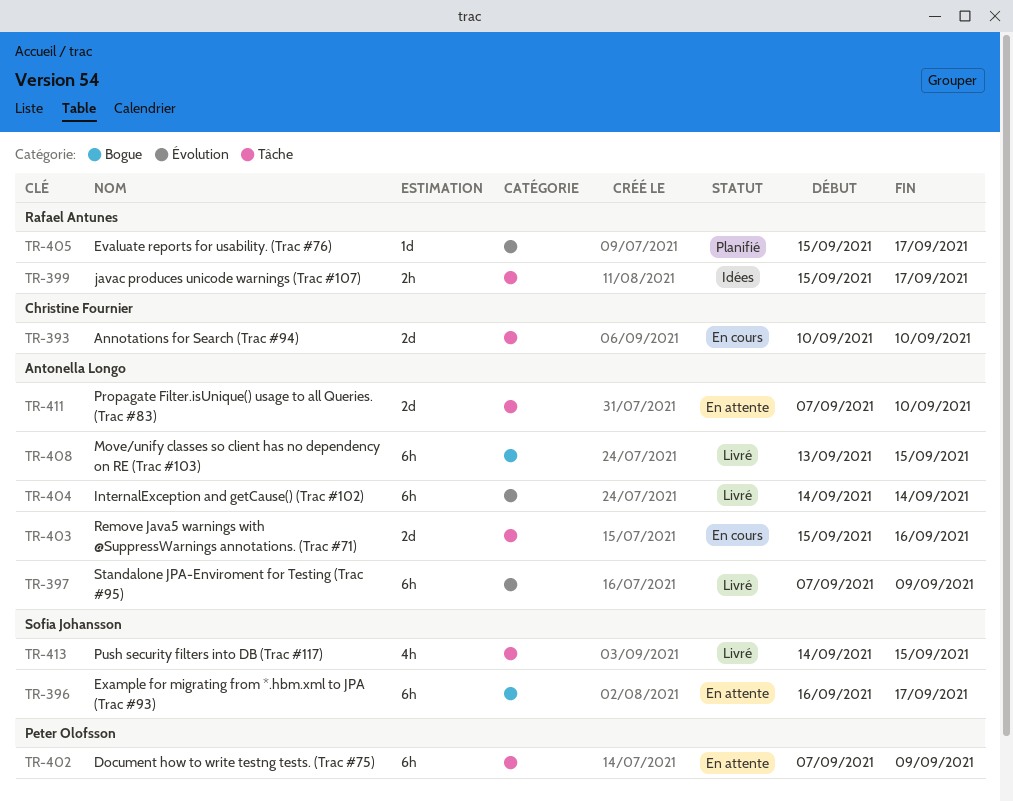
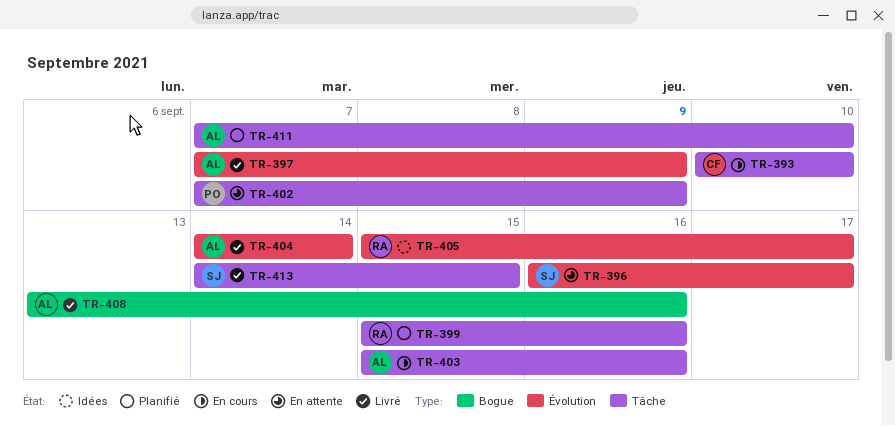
TR-396, label: Bogue -> Évolution
TR-399, status: Idées -> Planifié
TR-399, due: Sep 17 -> Sep 16
TR-405, status: Planifié -> Idées
TR-408, due: Sep 15 -> Sep 16
TR-411, status: En attente -> Planifié

